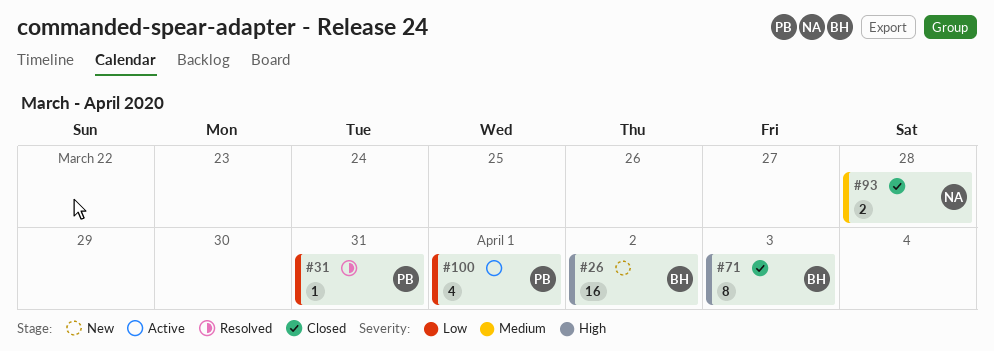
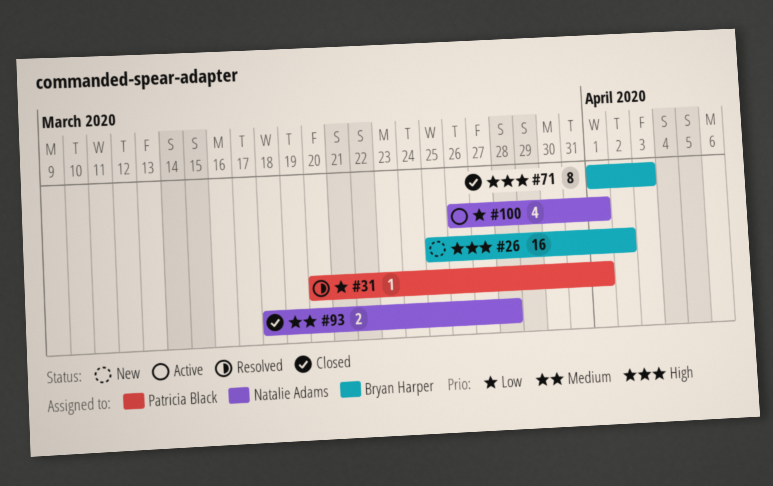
#31, due: Mar 31 -> Apr 1
#100, owner: Patricia Black -> Natalie Adams

